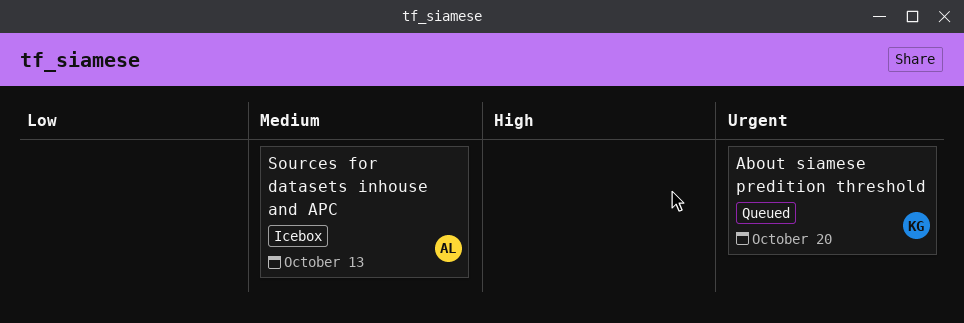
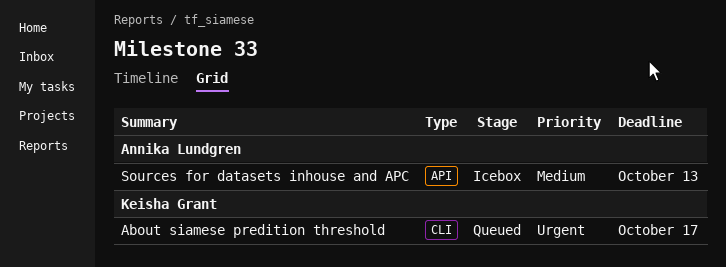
About siamese predition threshold, due: Oct 20 -> Oct 17

